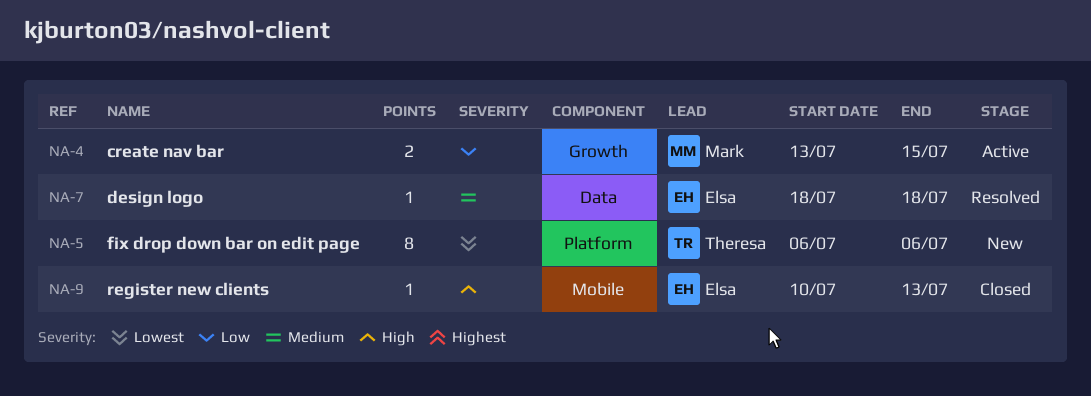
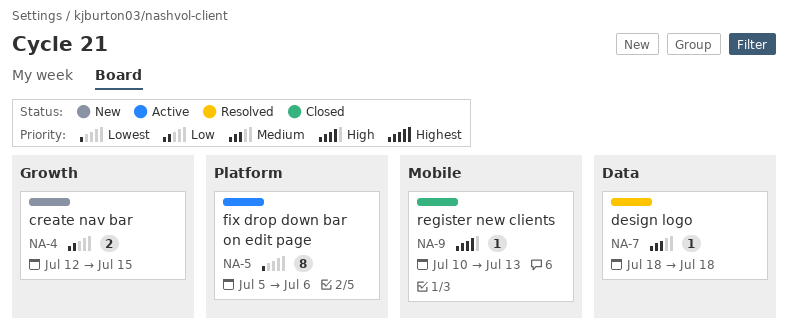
NA-4, status: Active -> New
NA-4, start: Jul 13 -> Jul 12
NA-5, status: New -> Active
NA-5, start: Jul 6 -> Jul 5

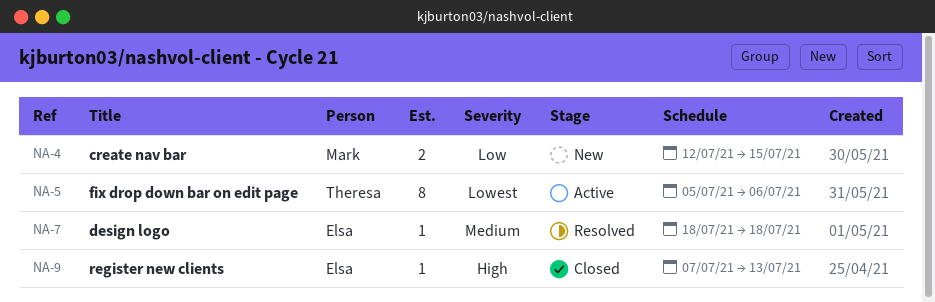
NA-9, start: Jul 10 -> Jul 7

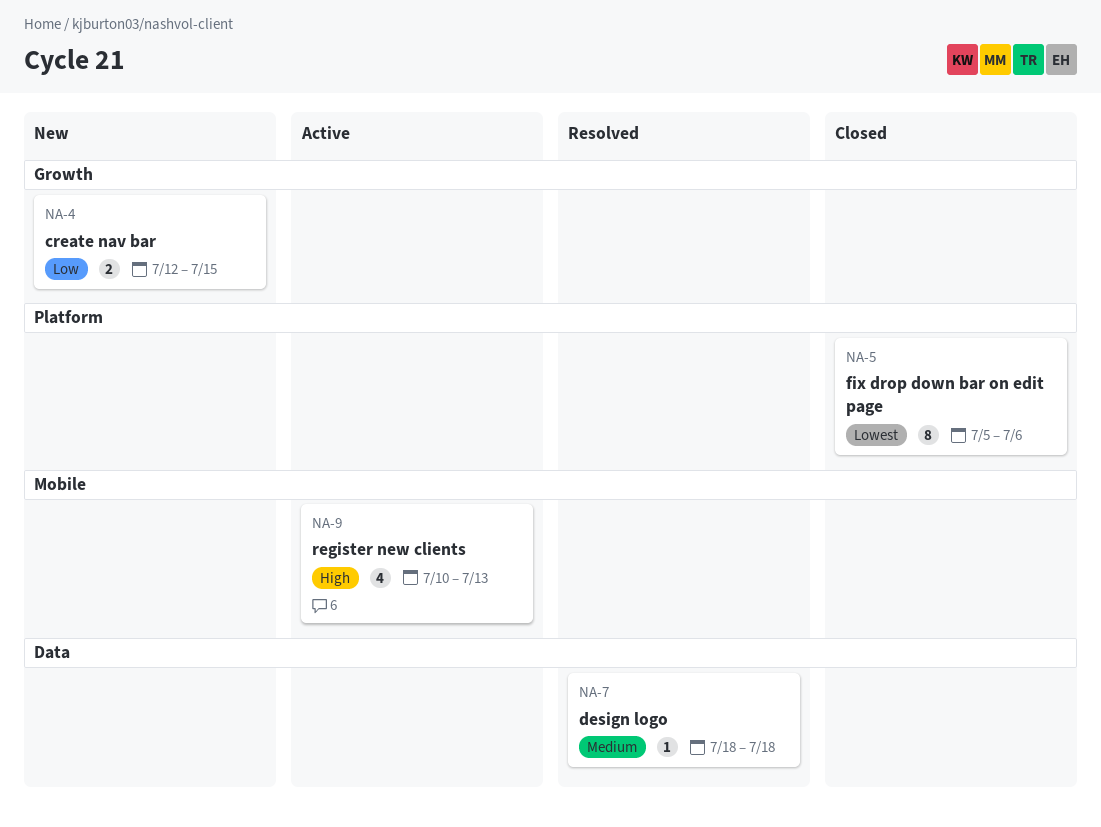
NA-5, status: Active -> Closed
NA-9, status: Closed -> Active
NA-9, estimate: 1 -> 4
NA-9, start: Jul 7 -> Jul 10

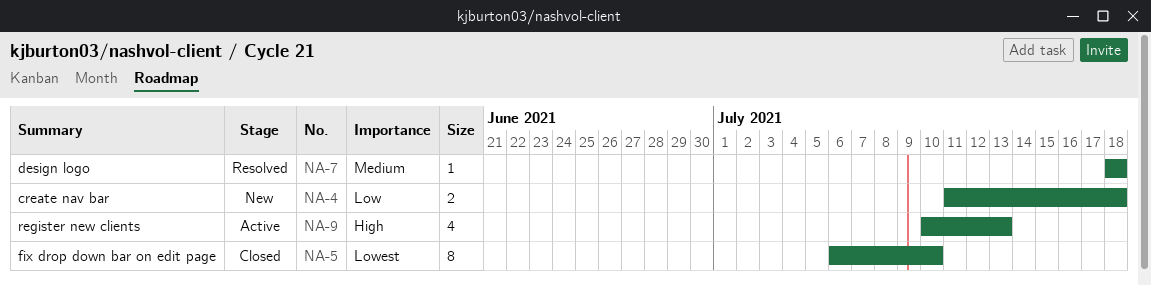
NA-4, start: Jul 12 -> Jul 11
NA-4, due: Jul 15 -> Jul 18
NA-5, start: Jul 5 -> Jul 6
NA-5, due: Jul 6 -> Jul 10

